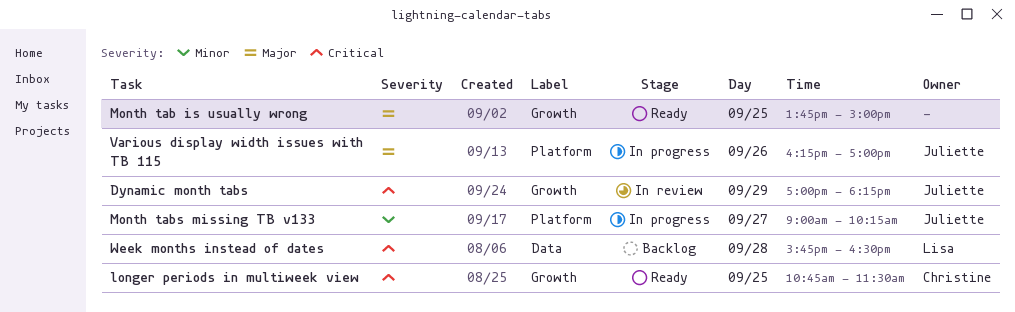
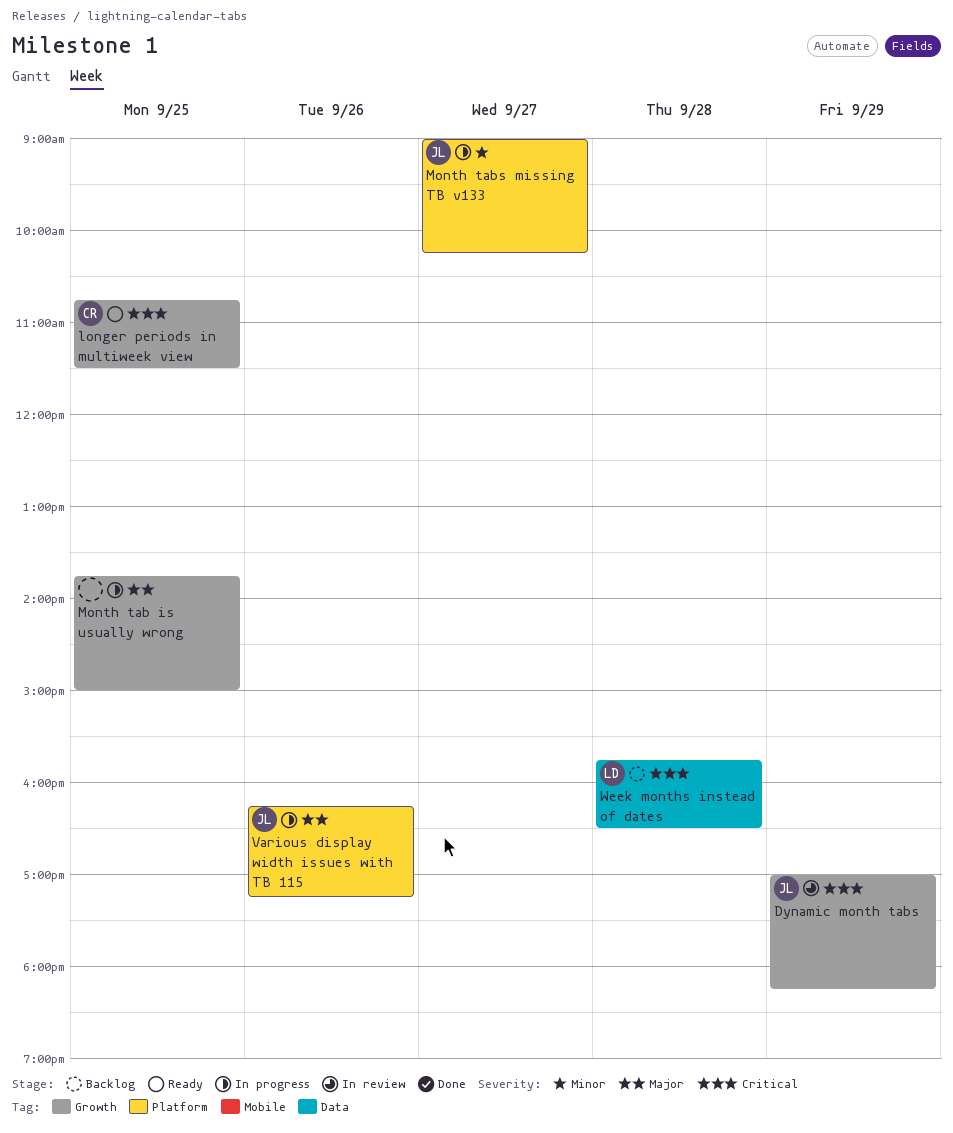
Month tab is usually wrong, status: Ready -> In progress
Various display width issues with TB 115, ends: 17:00 -> 17:15

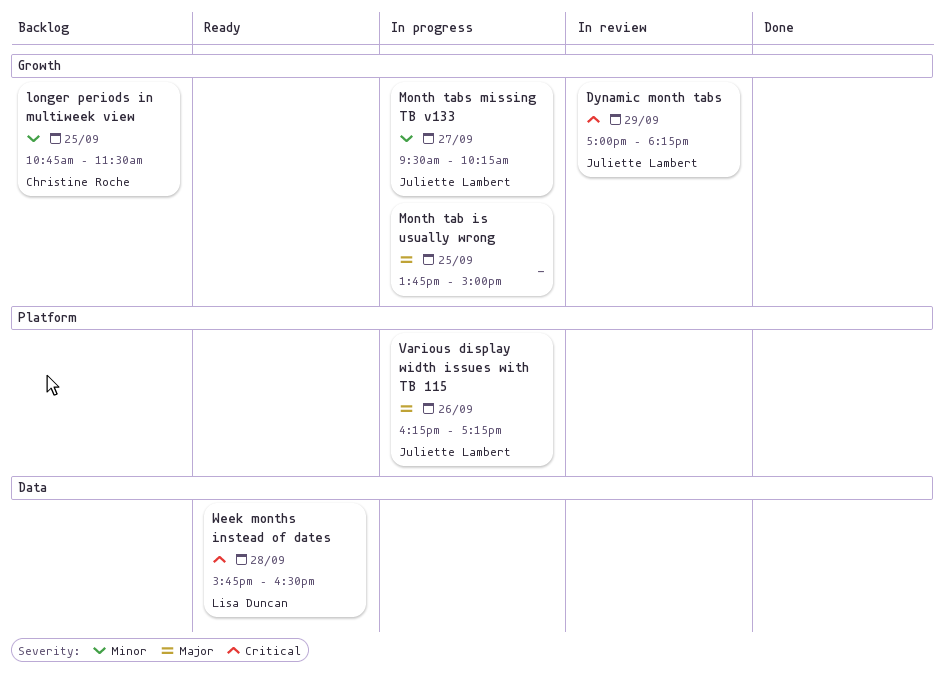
longer periods in multiweek view, status: Ready -> Backlog
longer periods in multiweek view, priority: Critical -> Minor
Month tabs missing TB v133, label: Platform -> Growth
Month tabs missing TB v133, begins: 09:00 -> 09:30
Week months instead of dates, status: Backlog -> Ready

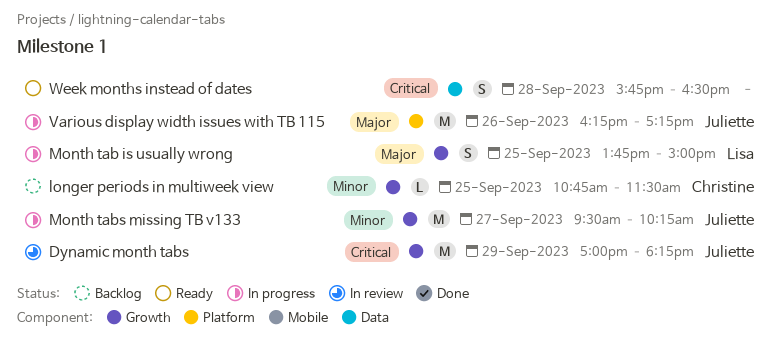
Month tab is usually wrong, owner: none -> Lisa Duncan
Week months instead of dates, owner: Lisa Duncan -> none

